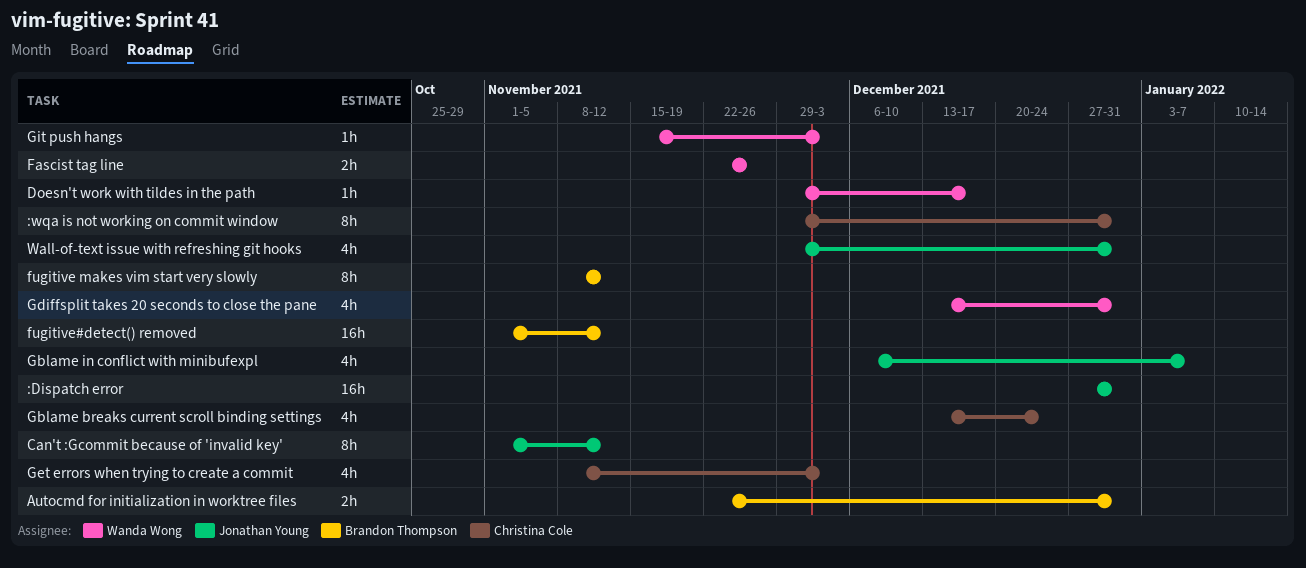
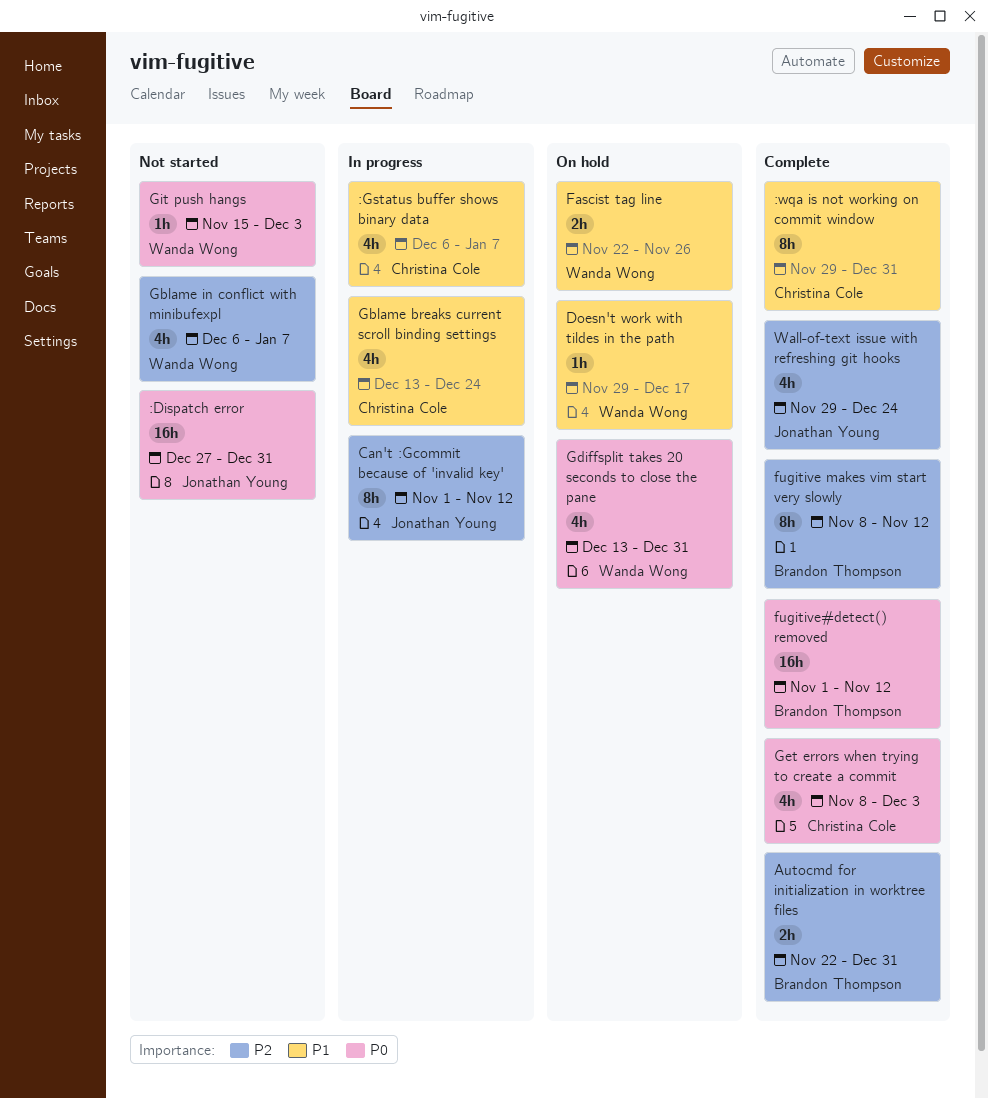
:Gstatus buffer shows binary data: none -> present
Gblame in conflict with minibufexpl, owner: Jonathan Young -> Wanda Wong
Wall-of-text issue with refreshing git hooks, due: Dec 31 -> Dec 24

